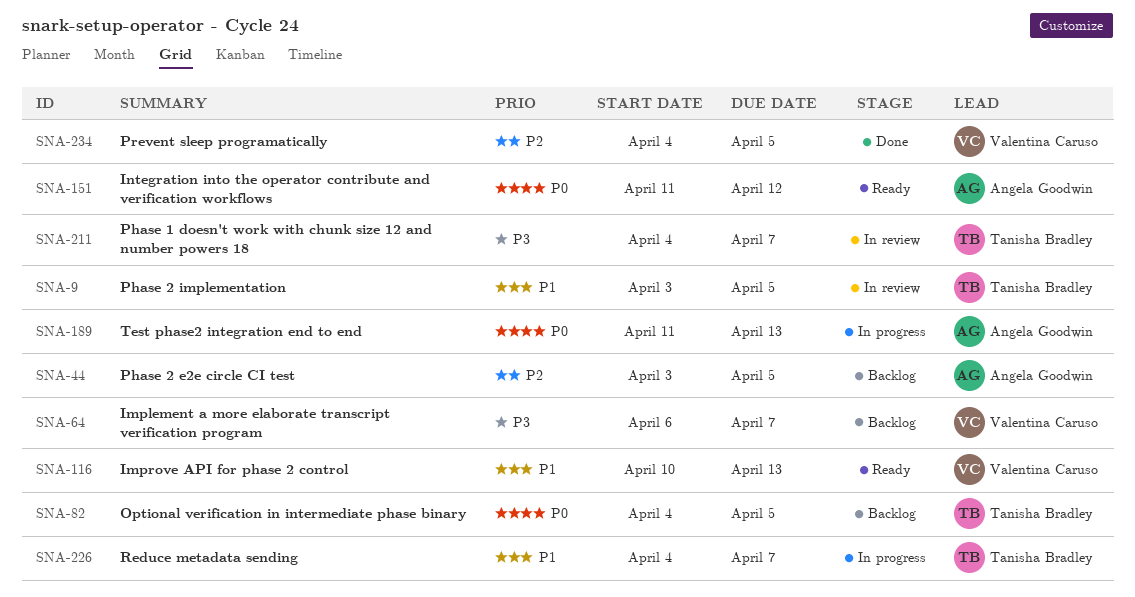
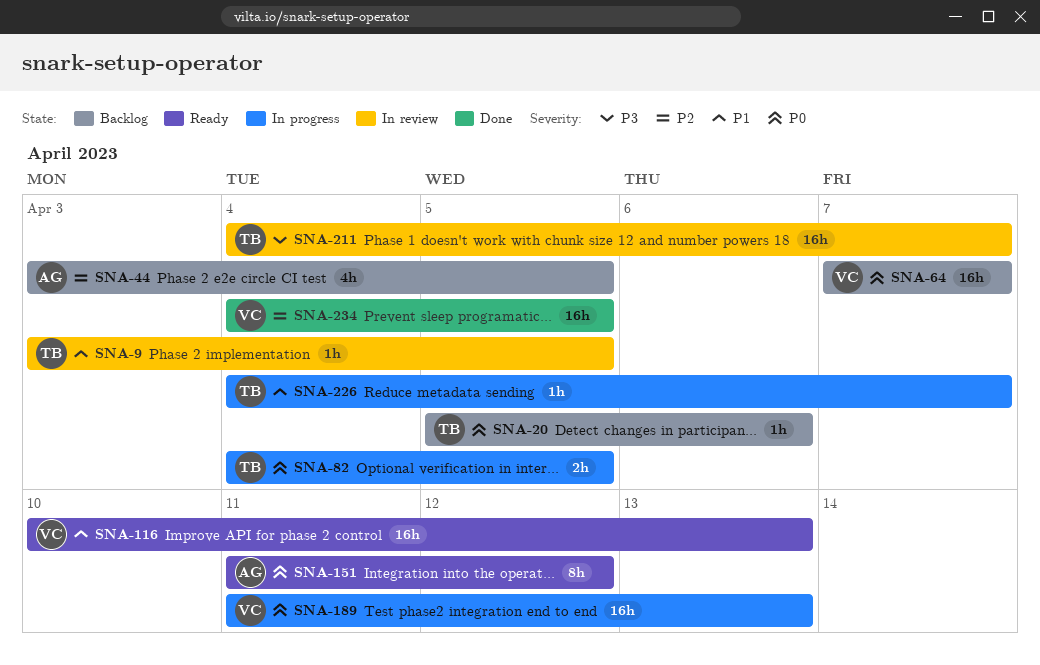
SNA-20: none -> present
SNA-64, priority: P3 -> P0
SNA-64, start: Apr 6 -> Apr 7
SNA-82, status: Backlog -> In progress
SNA-189, owner: Angela Goodwin -> Valentina Caruso

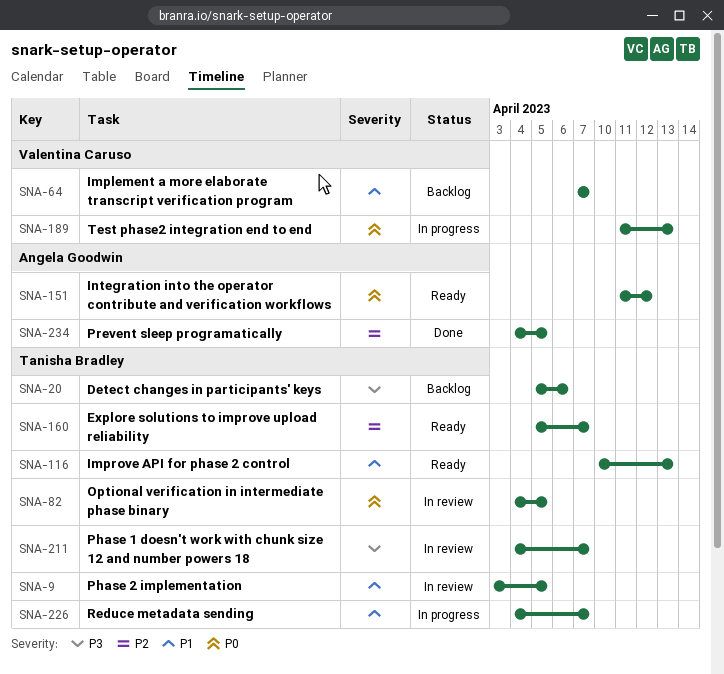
SNA-20, priority: P0 -> P3
SNA-44: present -> none
SNA-64, priority: P0 -> P1
SNA-82, status: In progress -> In review
SNA-116, owner: Valentina Caruso -> Tanisha Bradley
SNA-160: none -> present
SNA-234, owner: Valentina Caruso -> Angela Goodwin

